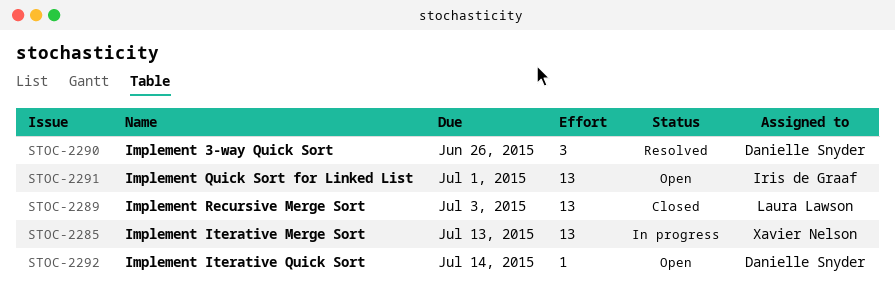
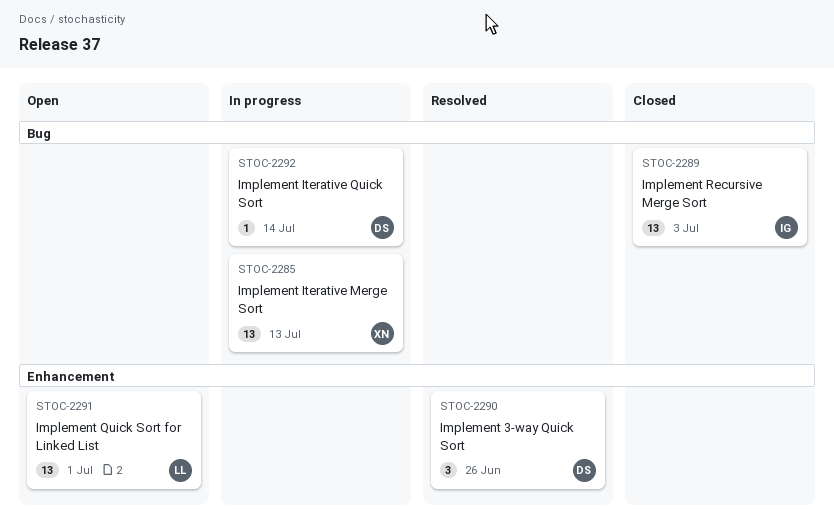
STOC-2289, owner: Laura Lawson -> Iris de Graaf
STOC-2291, owner: Iris de Graaf -> Laura Lawson
STOC-2292, status: Open -> In progress

